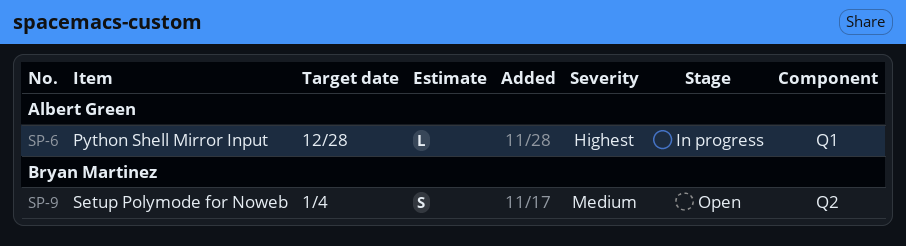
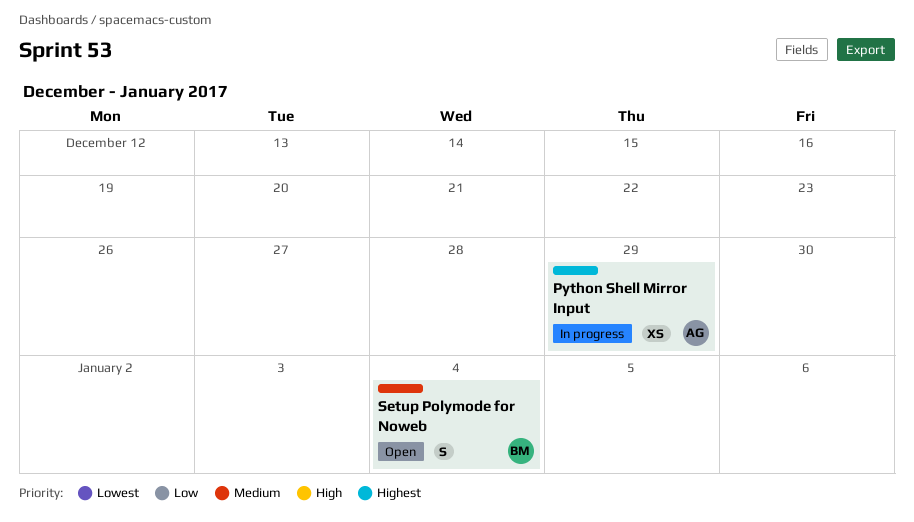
Python Shell Mirror Input, estimate: L -> XS
Python Shell Mirror Input, due: Dec 28 -> Dec 29

